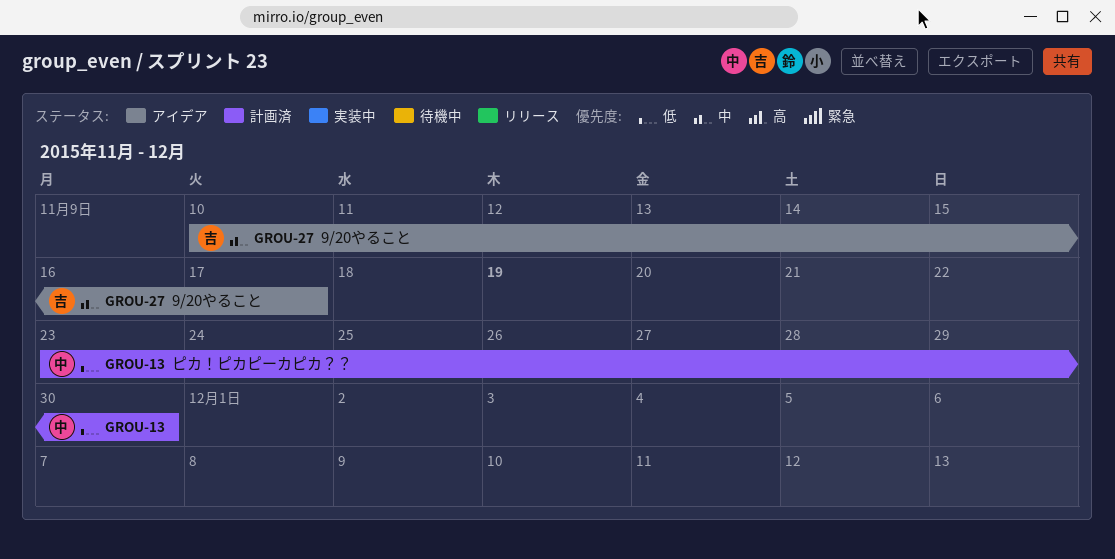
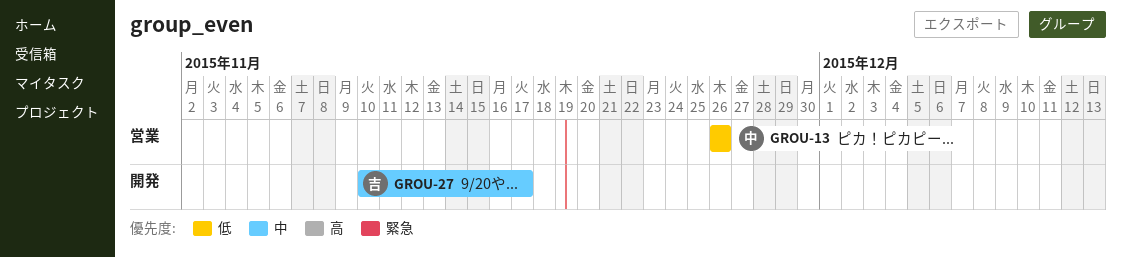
GROU-13, start: Nov 23 -> Nov 26
GROU-13, due: Nov 30 -> Nov 26

